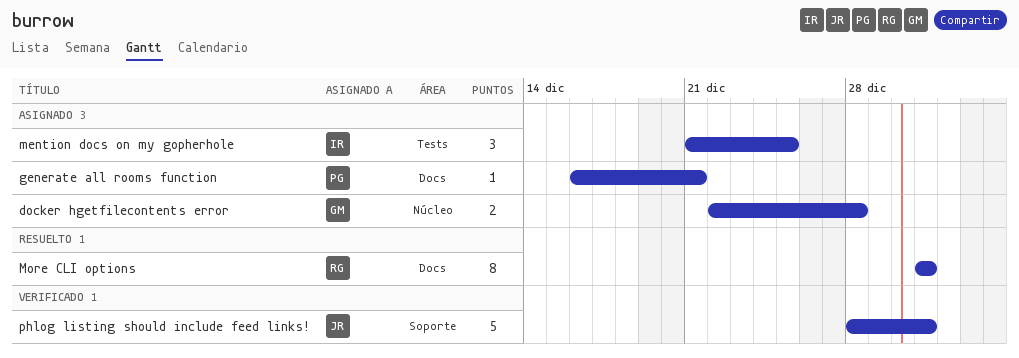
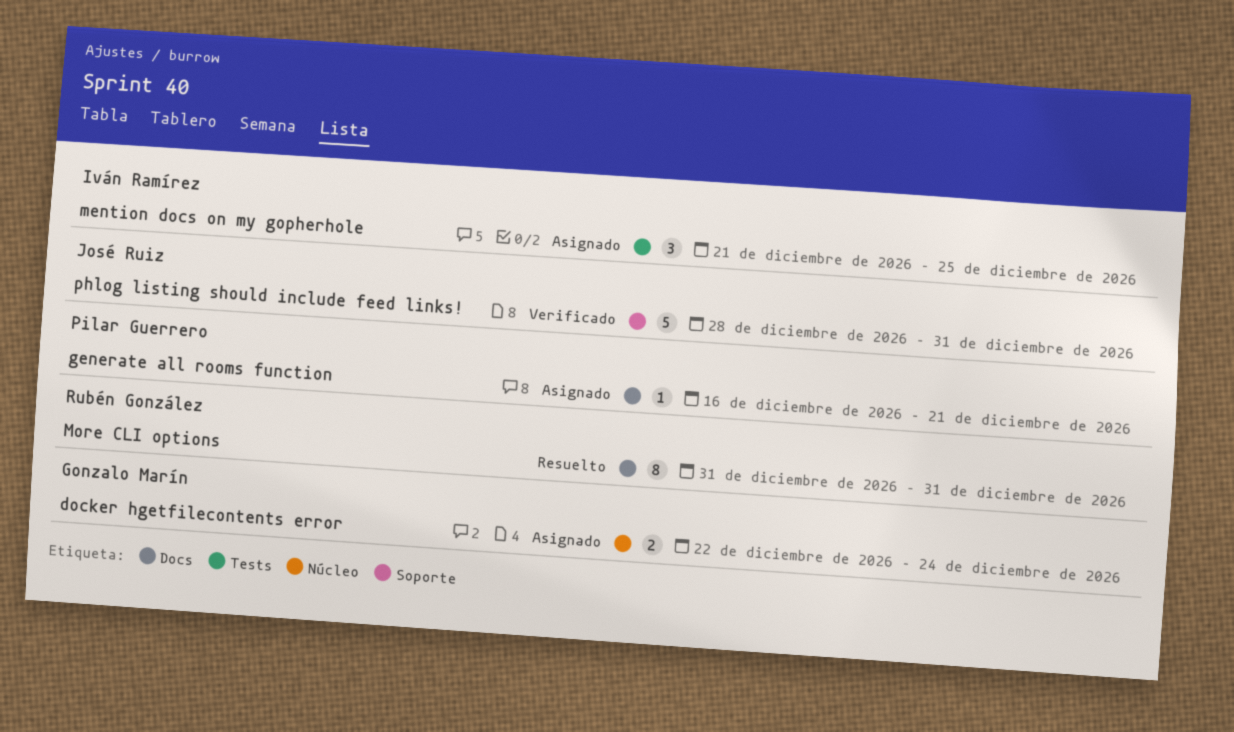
docker hgetfilecontents error, due: Dec 28 -> Dec 24

